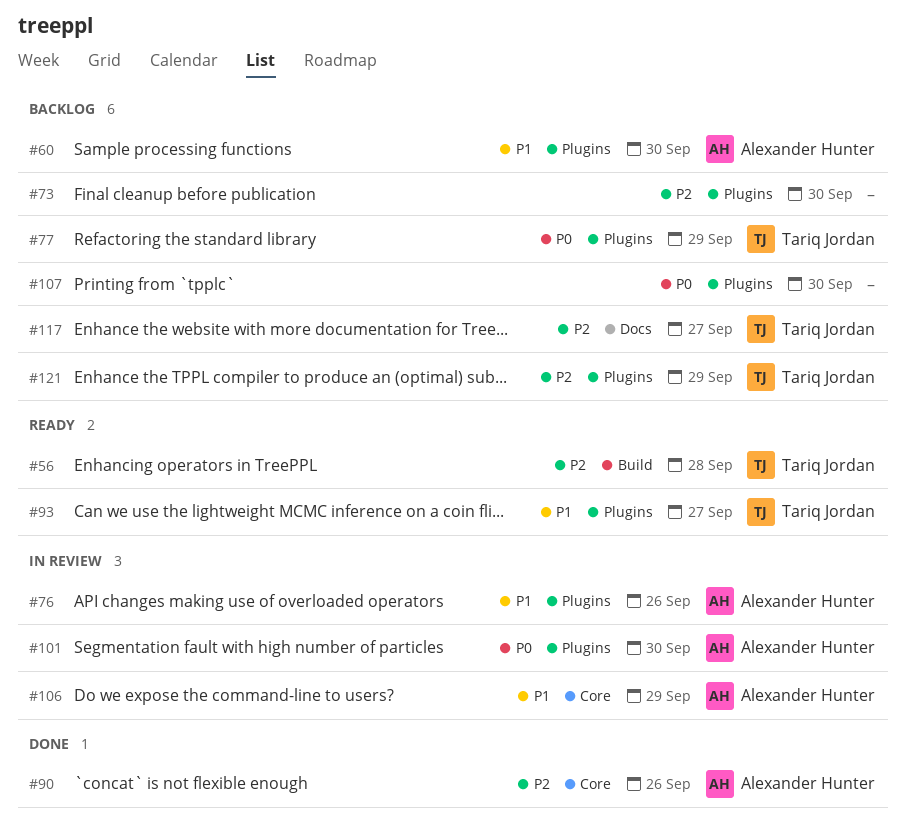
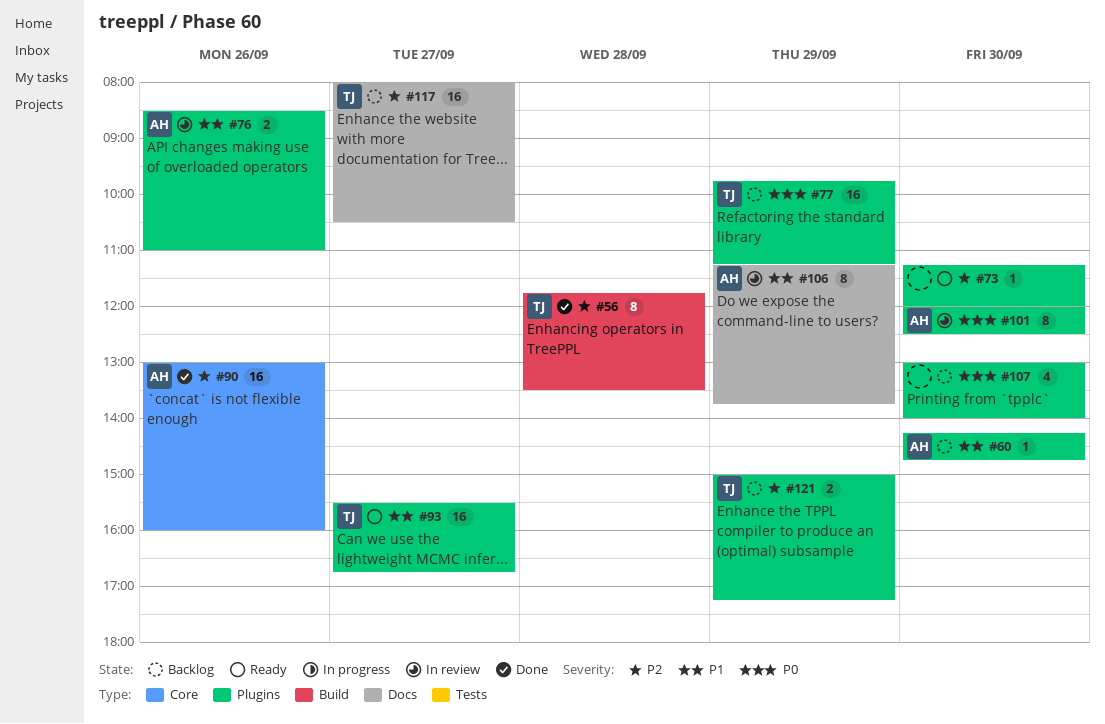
#56, status: Ready -> Done
#73, status: Backlog -> Ready
#106, label: Core -> Docs

